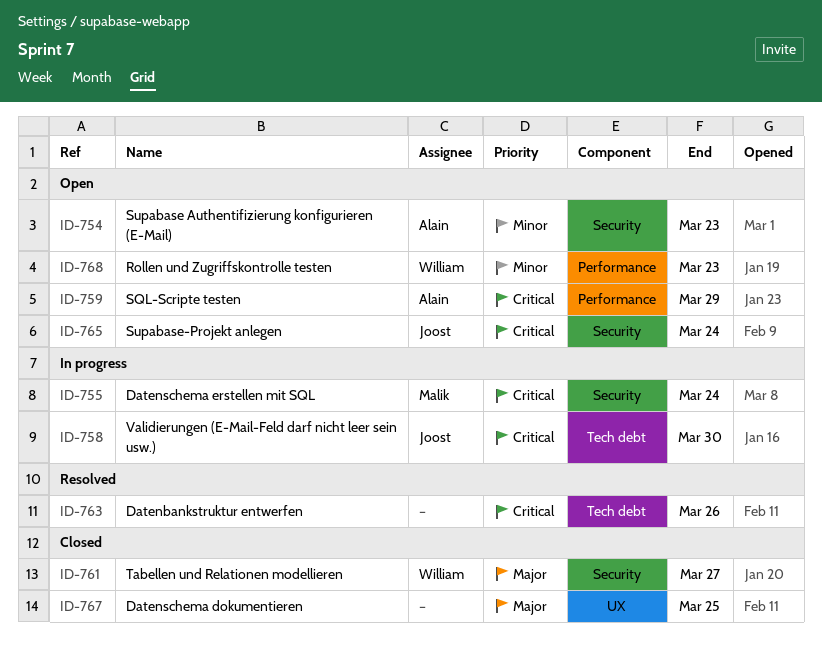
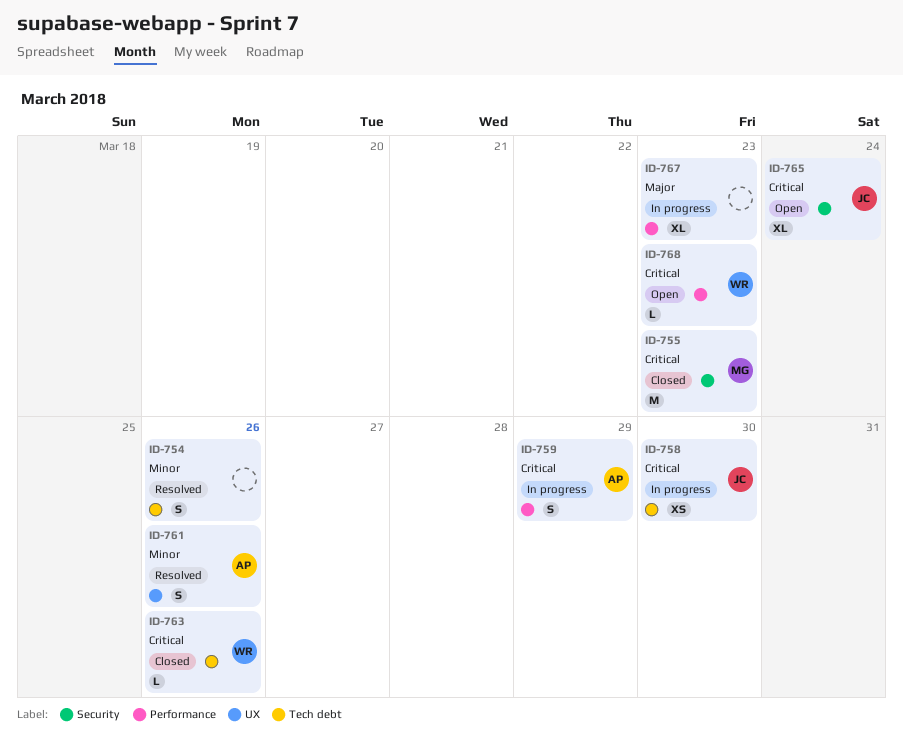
ID-754, status: Open -> Resolved
ID-754, owner: Alain -> none
ID-754, label: Security -> Tech debt
ID-754, due: Mar 23 -> Mar 26
ID-755, status: In progress -> Closed
ID-755, due: Mar 24 -> Mar 23
ID-759, status: Open -> In progress
ID-761, status: Closed -> Resolved
ID-761, owner: William -> Alain
ID-761, priority: Major -> Minor
ID-761, label: Security -> UX
ID-761, due: Mar 27 -> Mar 26
ID-763, status: Resolved -> Closed
ID-763, owner: none -> William
ID-767, status: Closed -> In progress
ID-767, label: UX -> Performance
ID-767, due: Mar 25 -> Mar 23
ID-768, priority: Minor -> Critical

